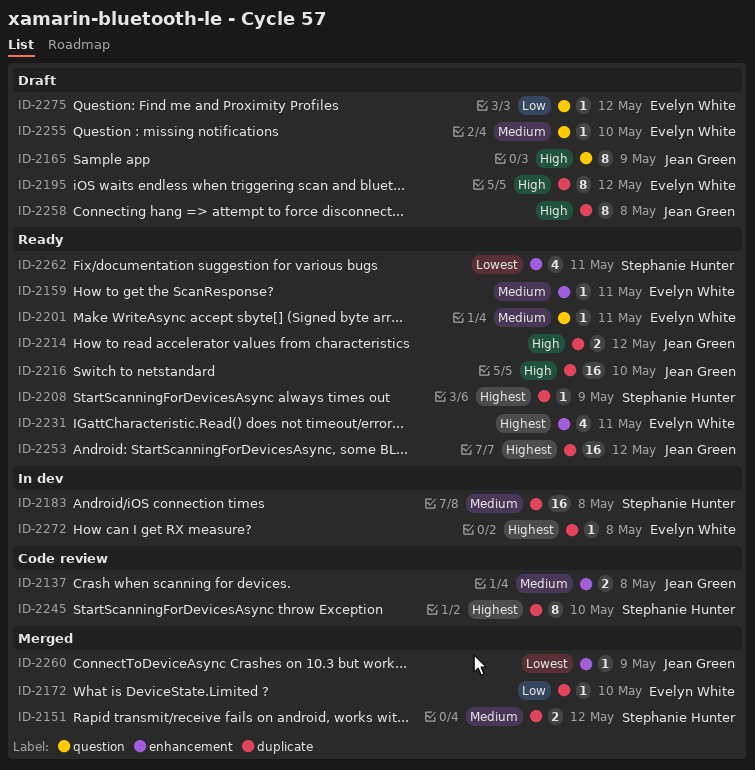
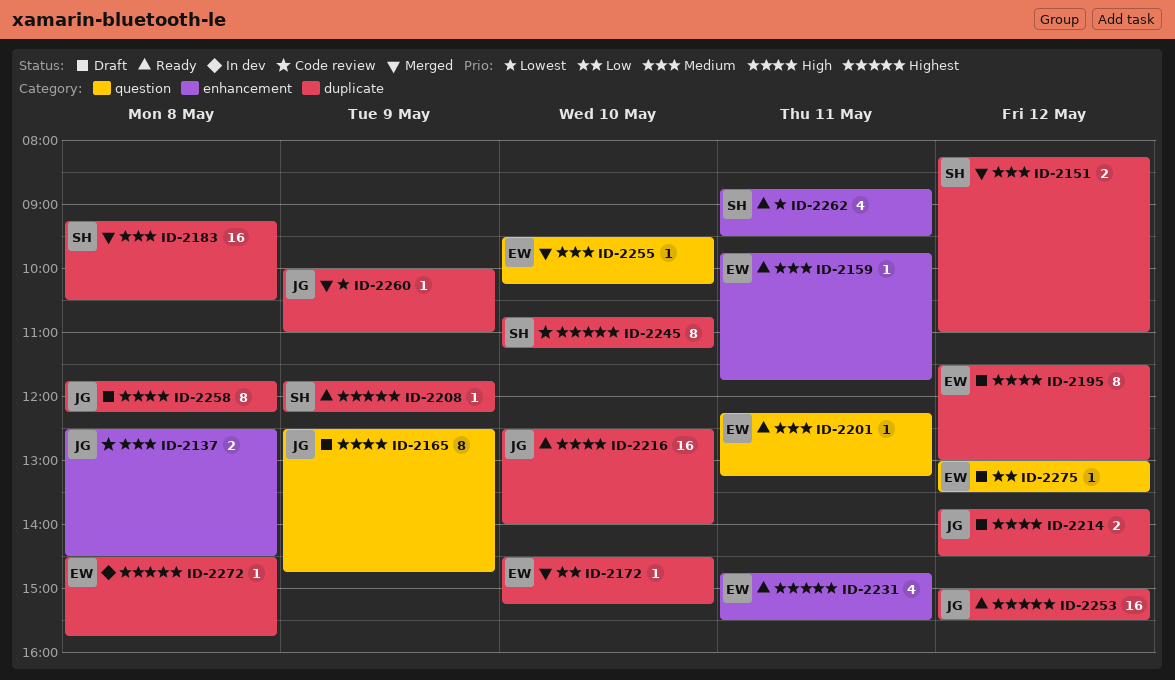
ID-2183, status: In dev -> Merged
ID-2214, status: Ready -> Draft
ID-2255, status: Draft -> Merged
ID-2260, label: enhancement -> duplicate

